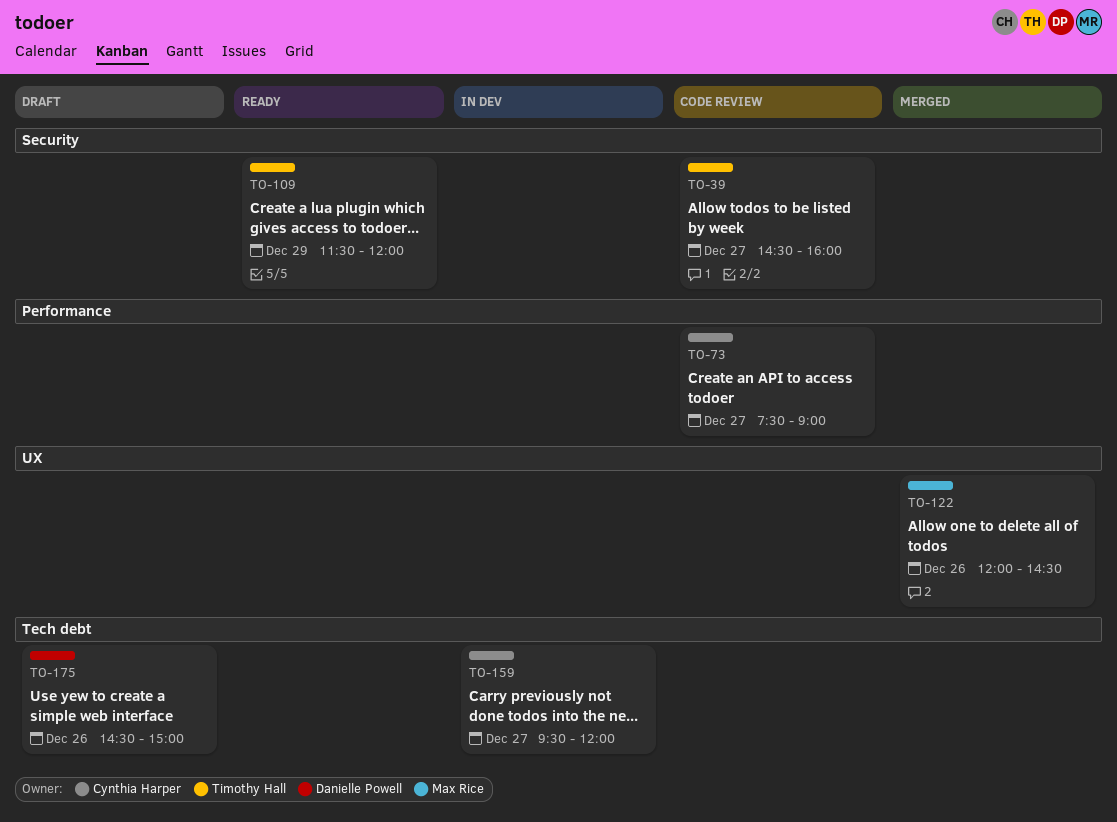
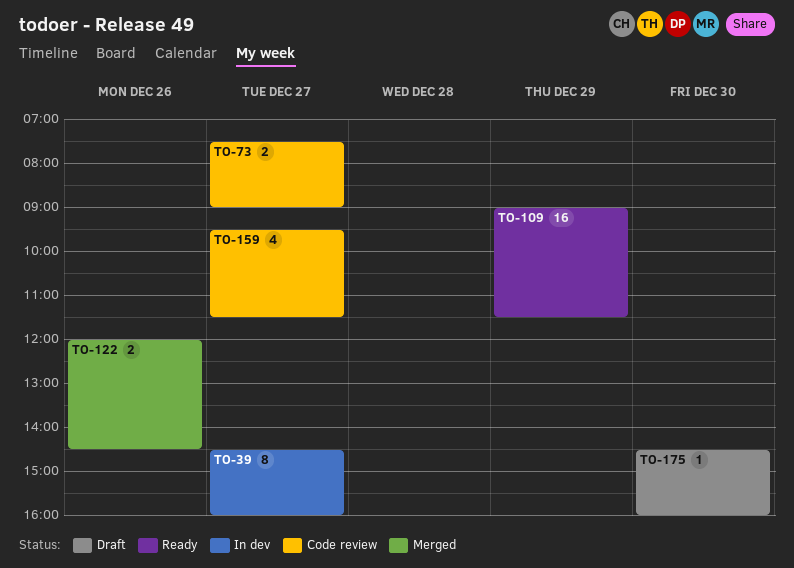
TO-39, status: Code review -> In dev
TO-109, begins: 11:30 -> 09:00
TO-109, ends: 12:00 -> 11:30
TO-159, status: In dev -> Code review
TO-159, ends: 12:00 -> 11:30
TO-175, day: Dec 26 -> Dec 30
TO-175, ends: 15:00 -> 16:00

